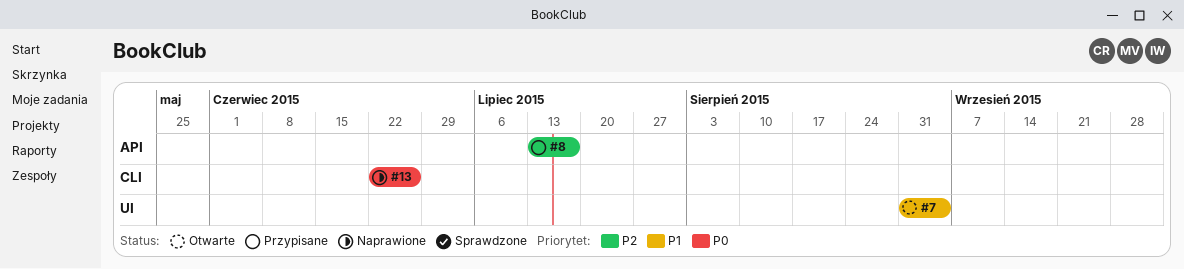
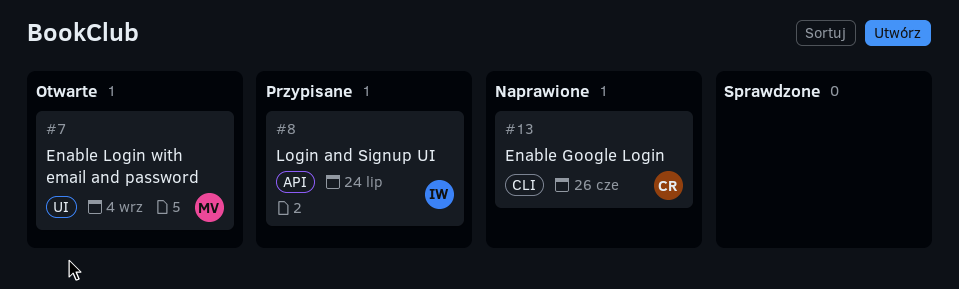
#8, due: Jul 17 -> Jul 24

